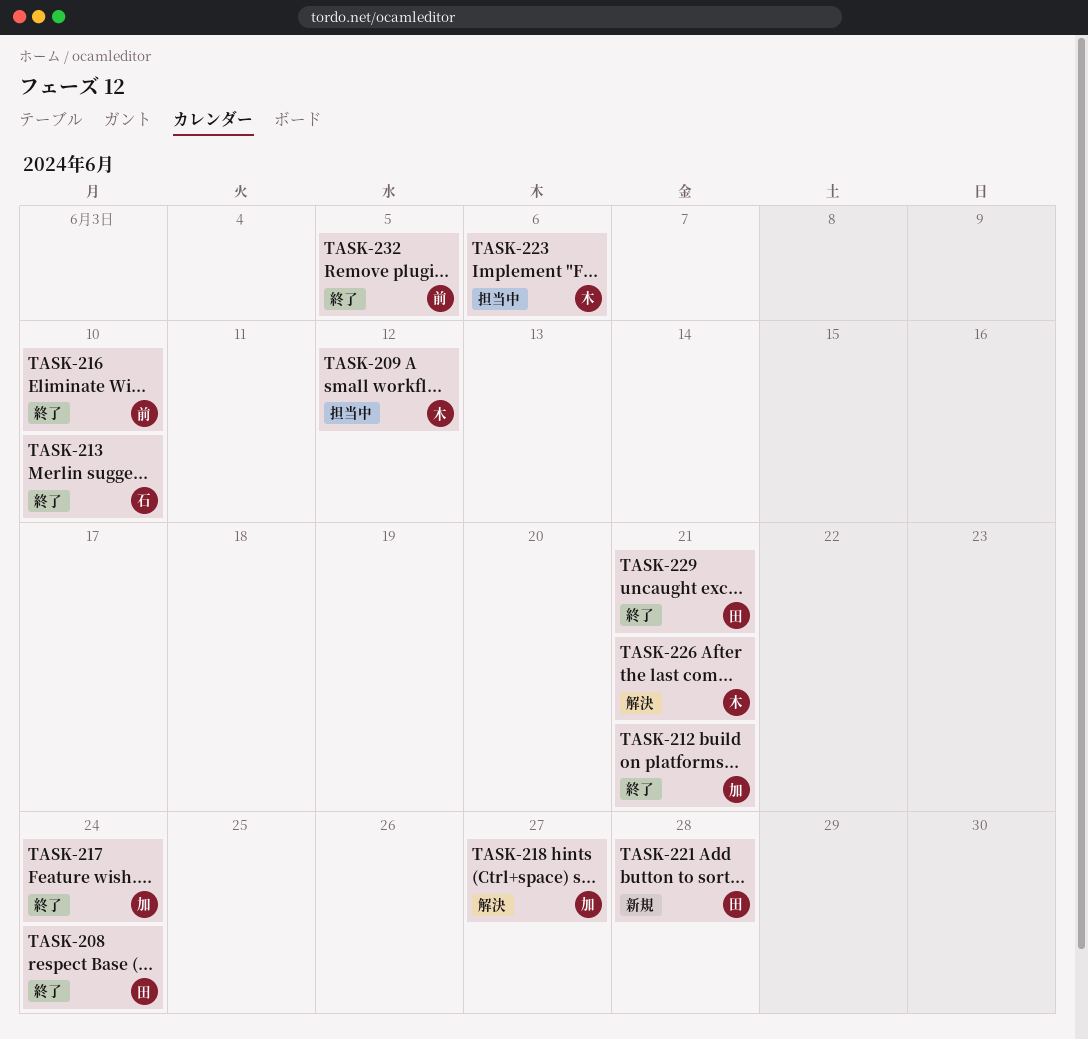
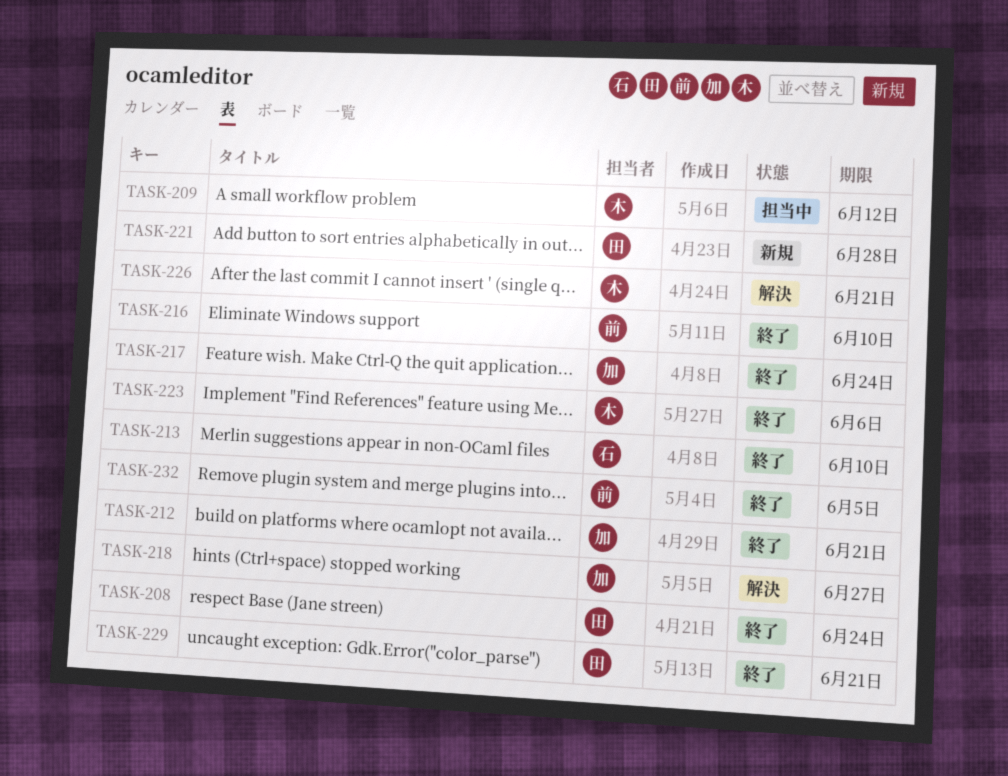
TASK-223, status: 担当中 -> 終了

